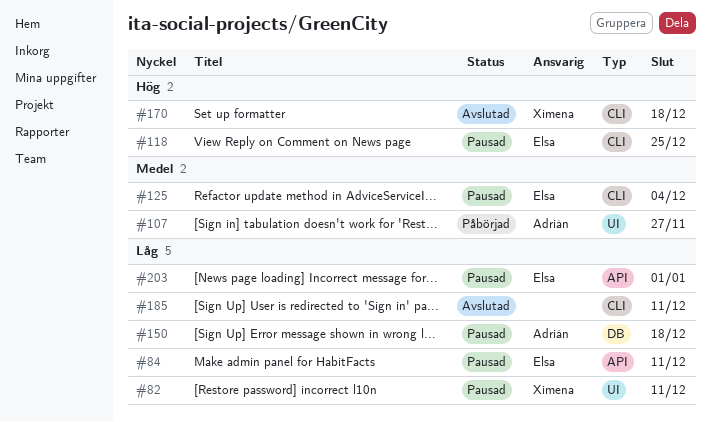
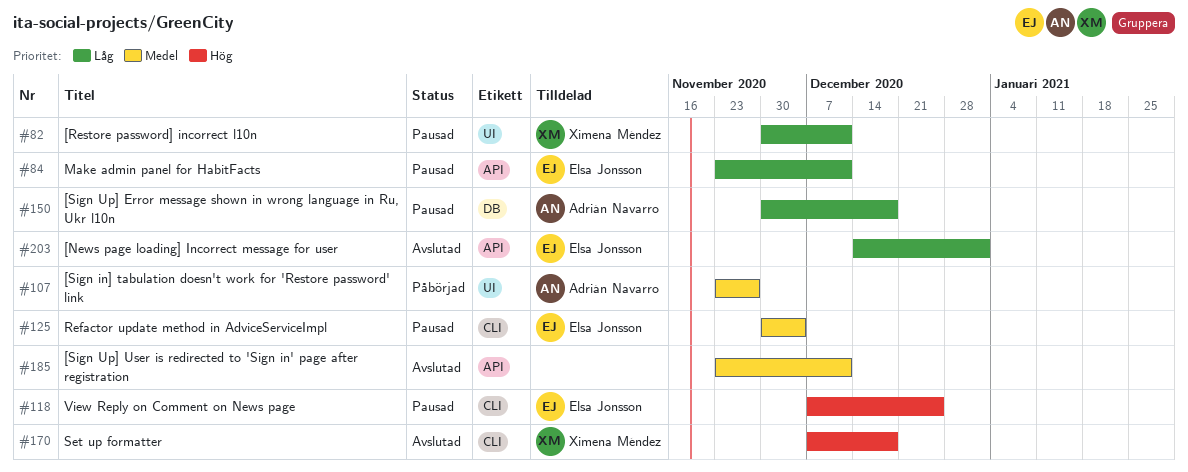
#185, priority: Låg -> Medel
#185, label: CLI -> API
#203, status: Pausad -> Avslutad

